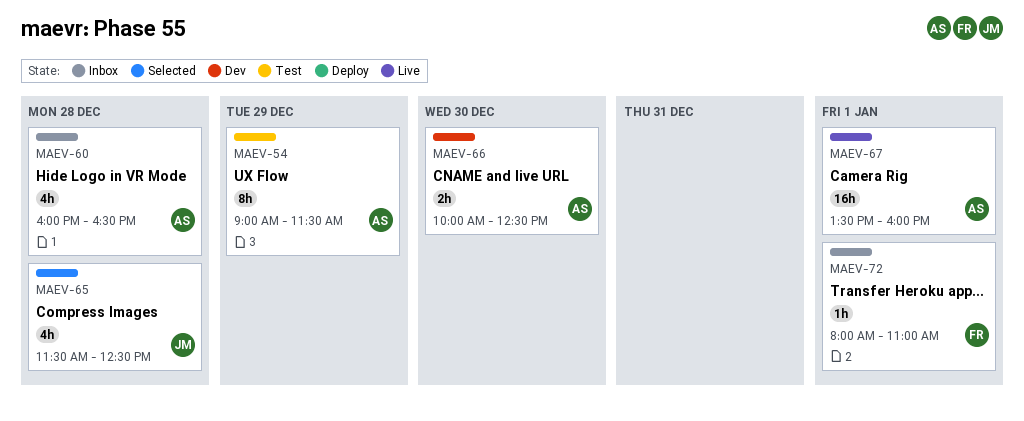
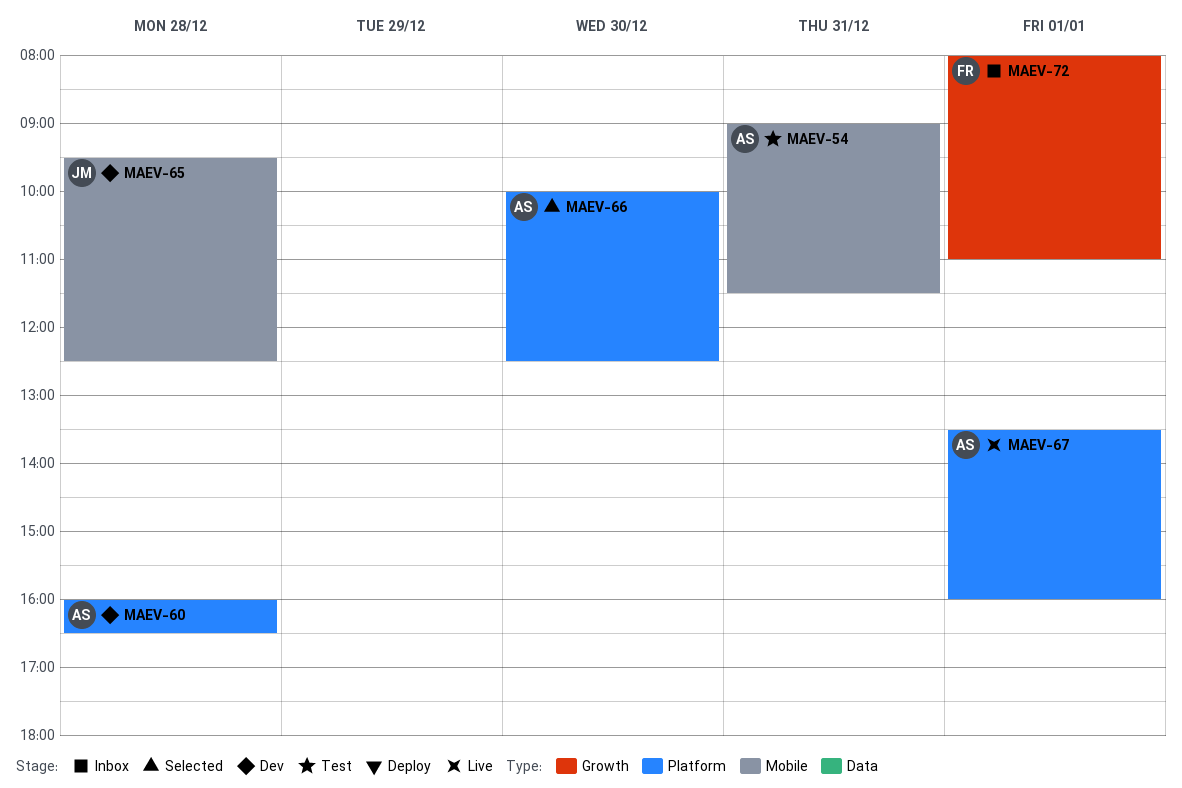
MAEV-54, day: Dec 29 -> Dec 31
MAEV-60, status: Inbox -> Dev
MAEV-65, status: Selected -> Dev
MAEV-65, begins: 11:30 -> 09:30
MAEV-66, status: Dev -> Selected

